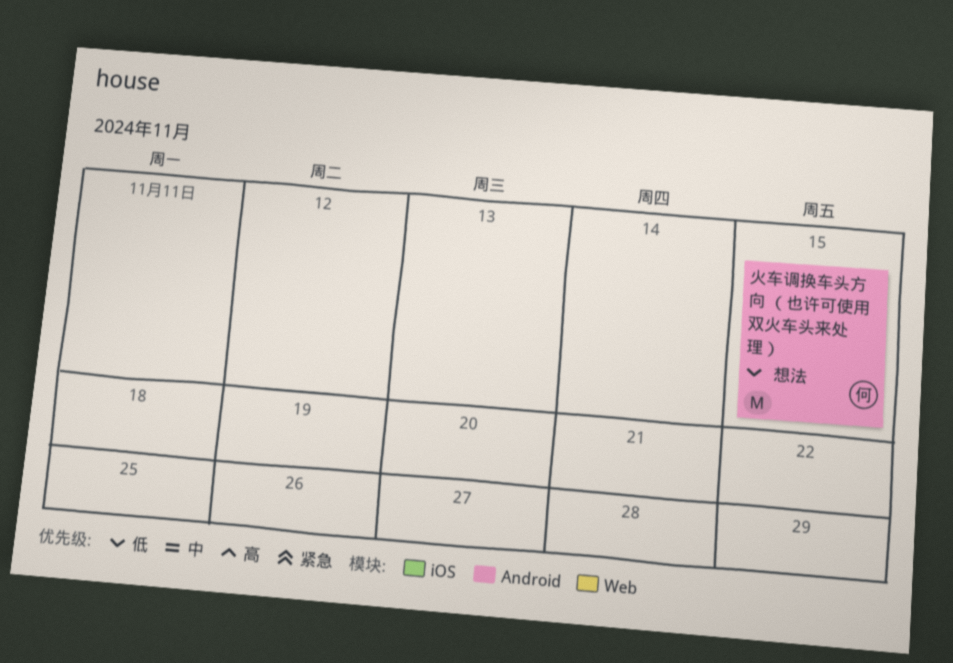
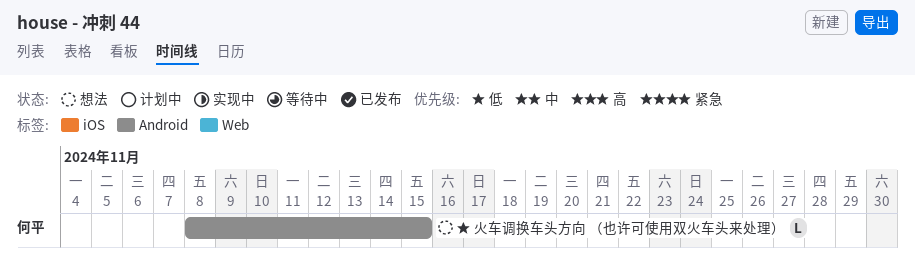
火车调换车头方向 （也许可使用双火车头来处理）, estimate: M -> L

